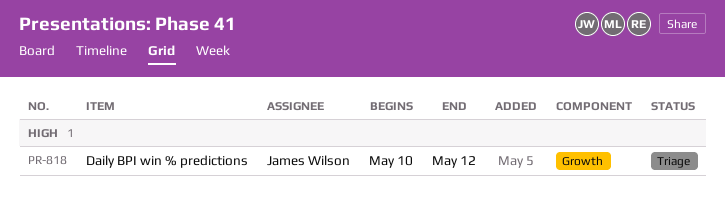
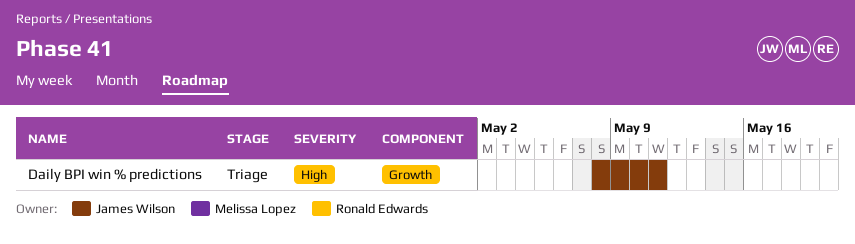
Daily BPI win % predictions, start: May 10 -> May 8
Daily BPI win % predictions, due: May 12 -> May 11

